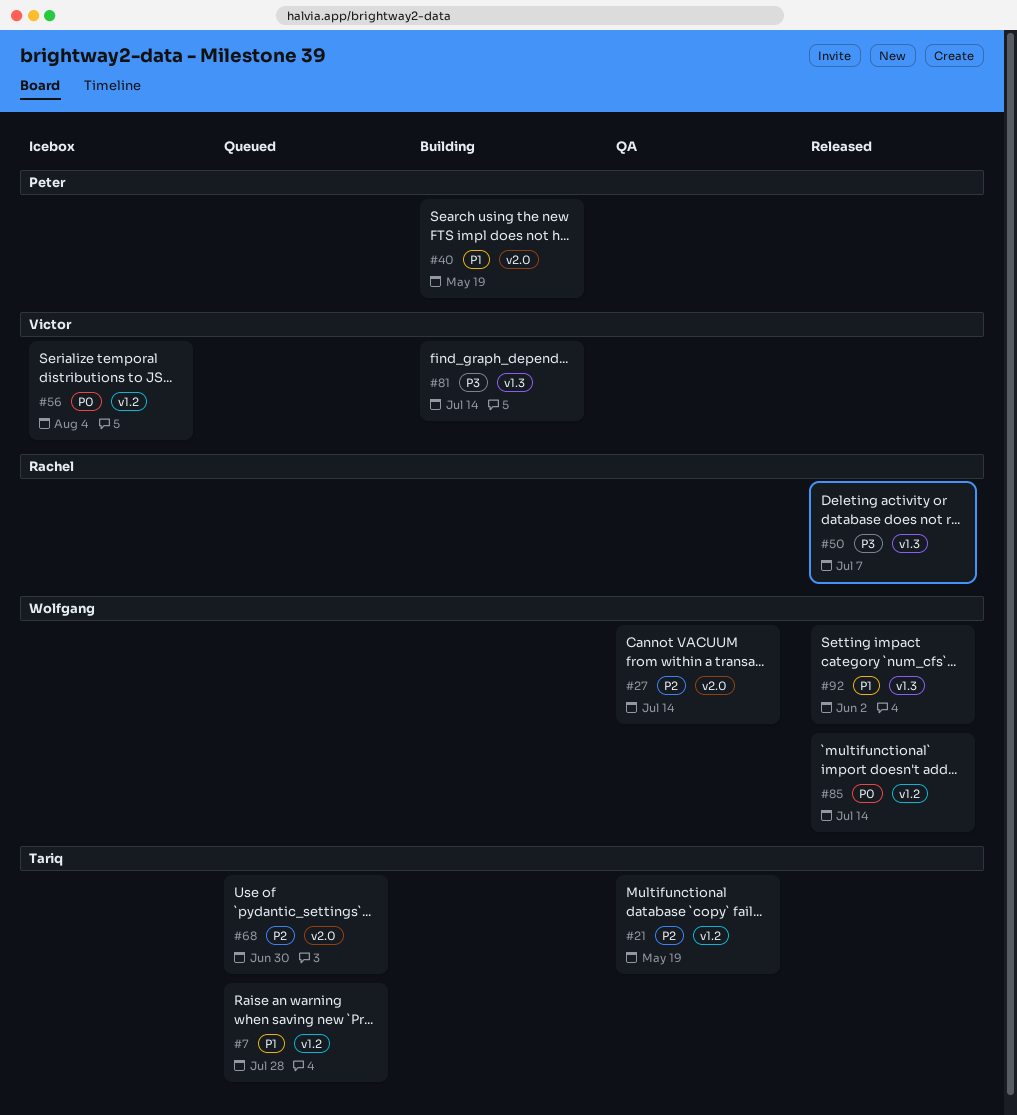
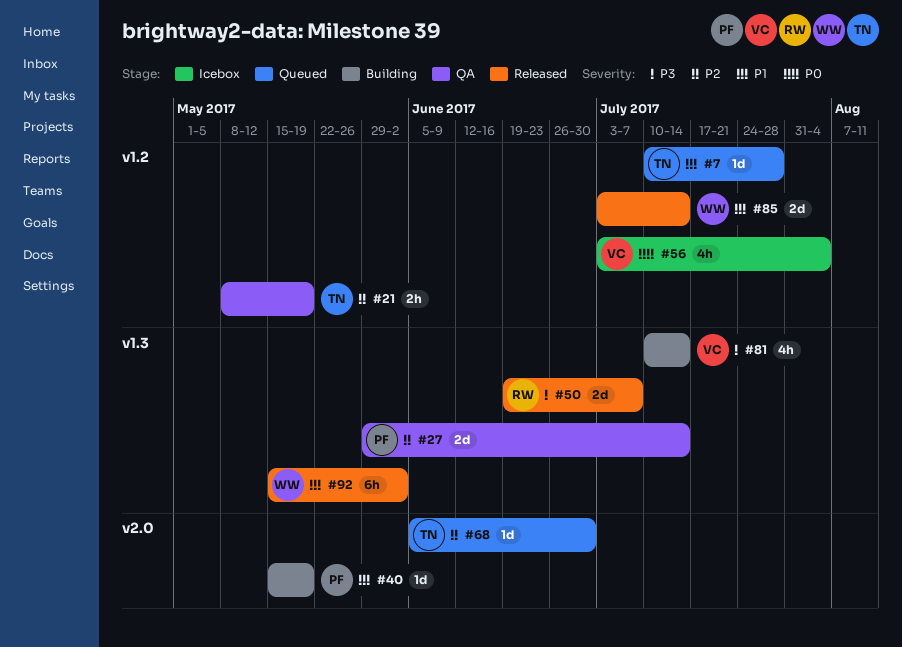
#27, owner: Wolfgang -> Peter
#27, label: v2.0 -> v1.3
#85, priority: P0 -> P1

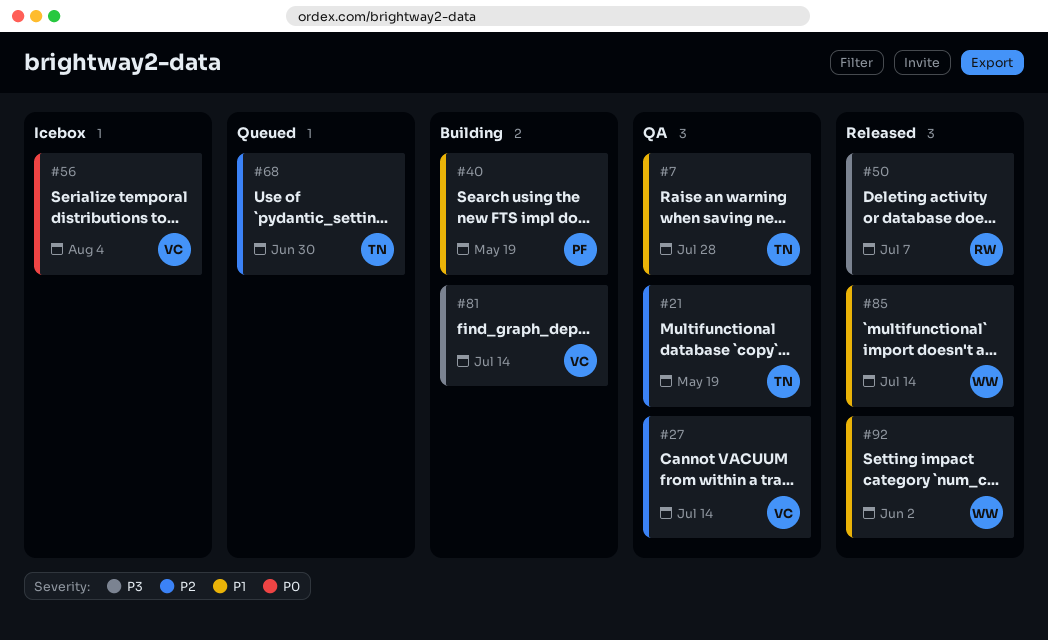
#7, status: Queued -> QA
#27, owner: PF -> VC

